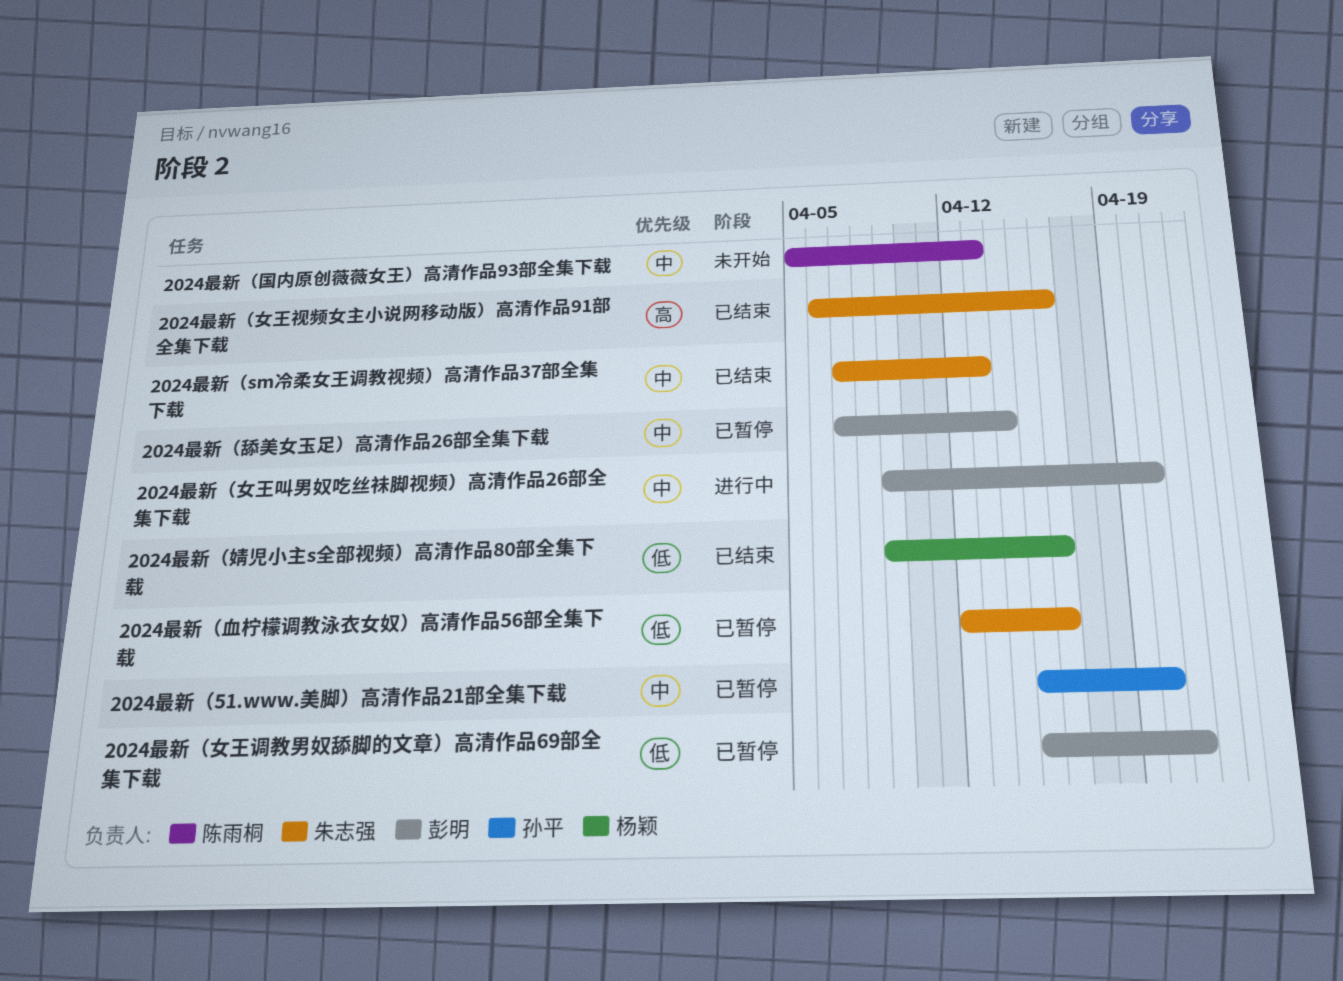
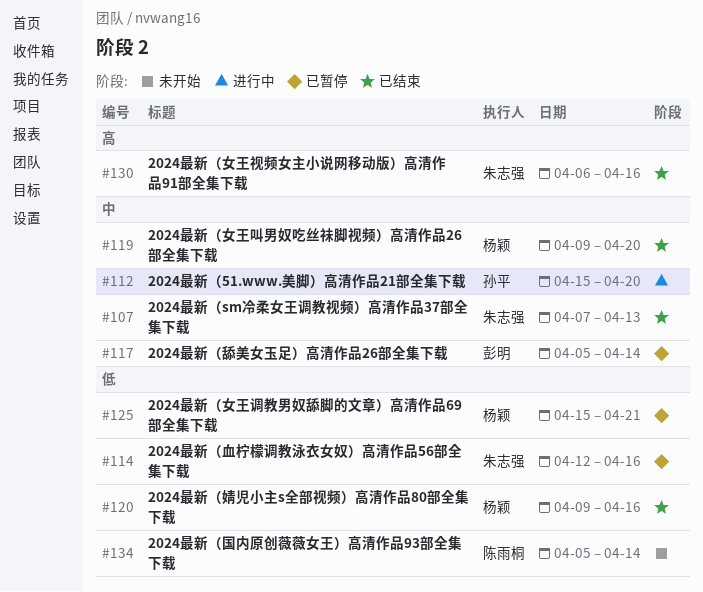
2024最新（51.www.美脚）高清作品21部全集下载, status: 已暂停 -> 进行中
2024最新（国内原创薇薇女王）高清作品93部全集下载, priority: 中 -> 低
2024最新（国内原创薇薇女王）高清作品93部全集下载, due: Apr 13 -> Apr 14
2024最新（女王叫男奴吃丝祙脚视频）高清作品26部全集下载, status: 进行中 -> 已结束
2024最新（女王叫男奴吃丝祙脚视频）高清作品26部全集下载, owner: 彭明 -> 杨颖
2024最新（女王调教男奴舔脚的文章）高清作品69部全集下载, owner: 彭明 -> 杨颖
2024最新（舔美女玉足）高清作品26部全集下载, start: Apr 7 -> Apr 5

